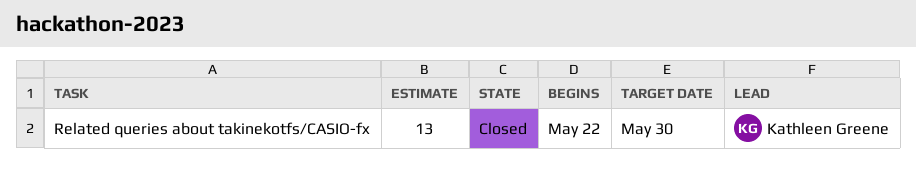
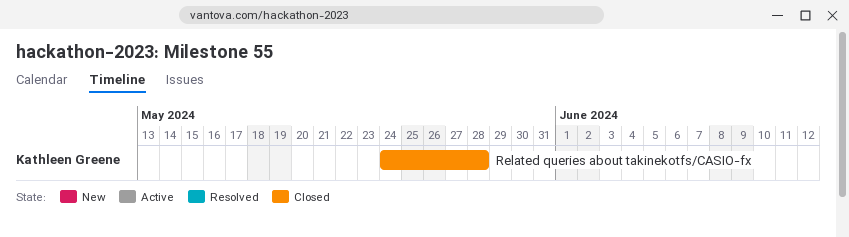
Related queries about takinekotfs/CASIO-fx, start: May 22 -> May 24
Related queries about takinekotfs/CASIO-fx, due: May 30 -> May 28

